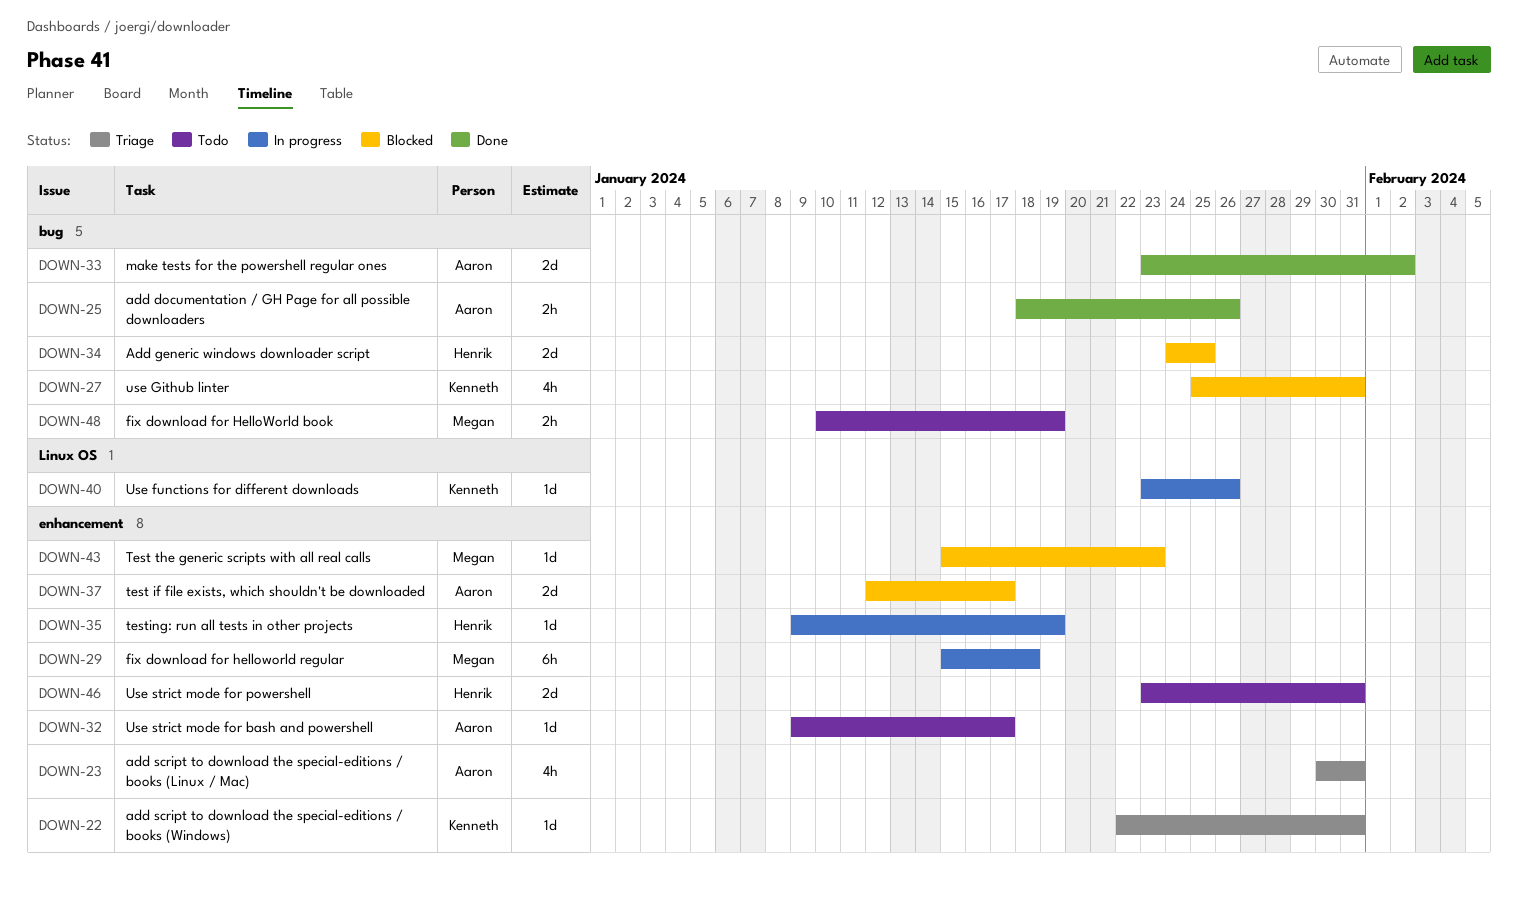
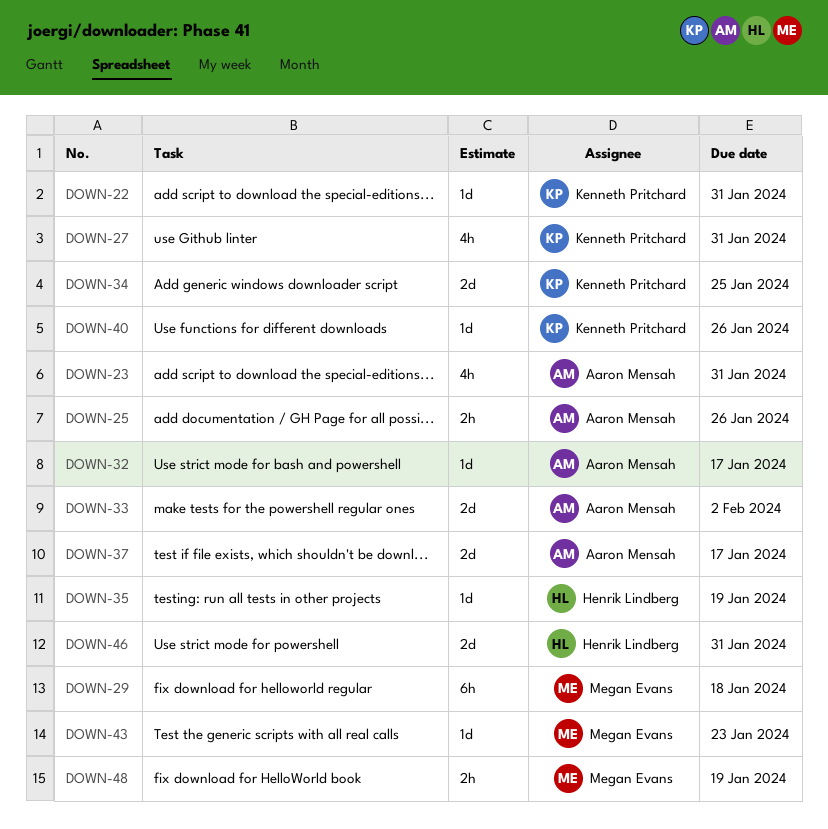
DOWN-34, owner: Henrik Lindberg -> Kenneth Pritchard

